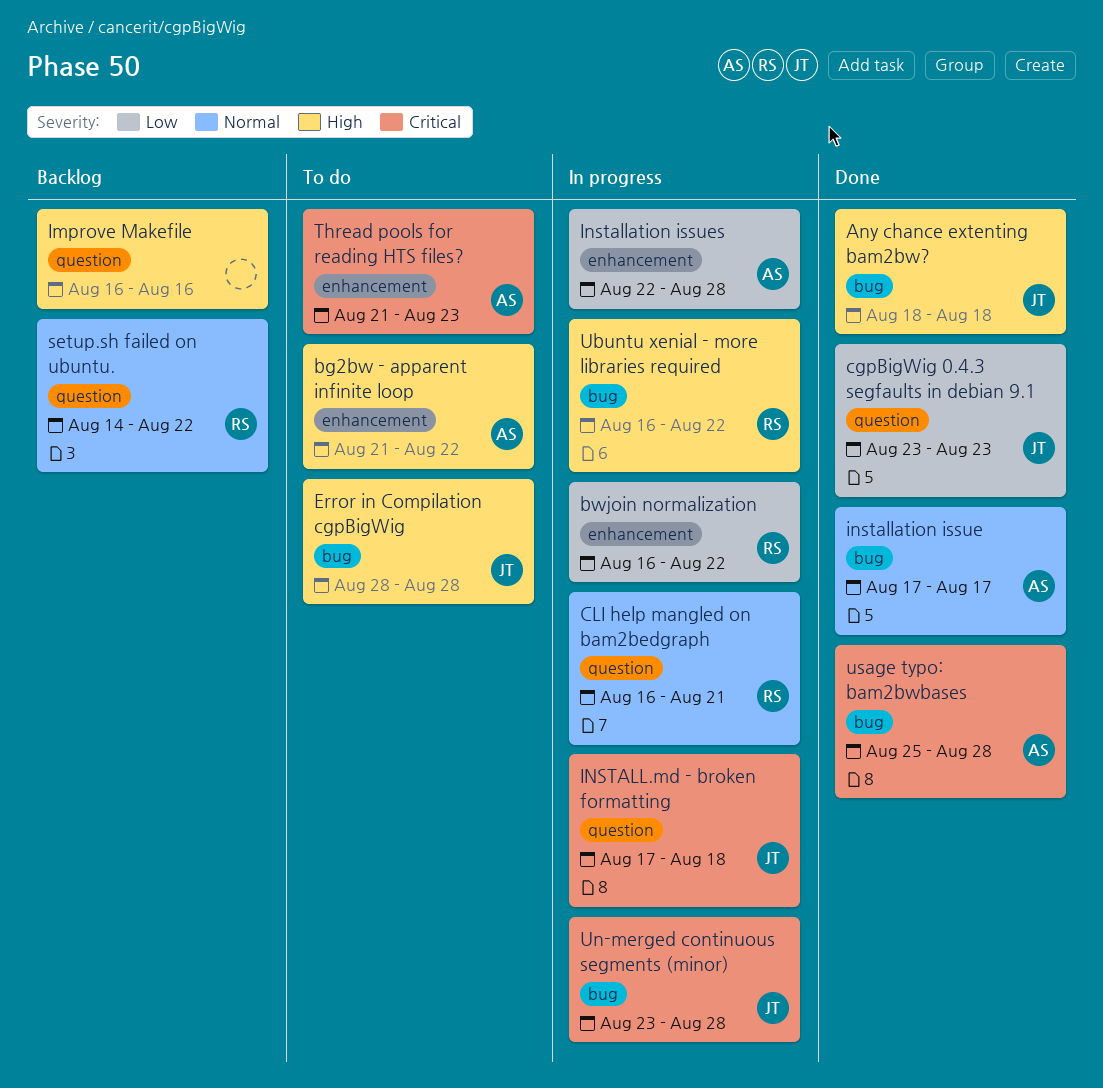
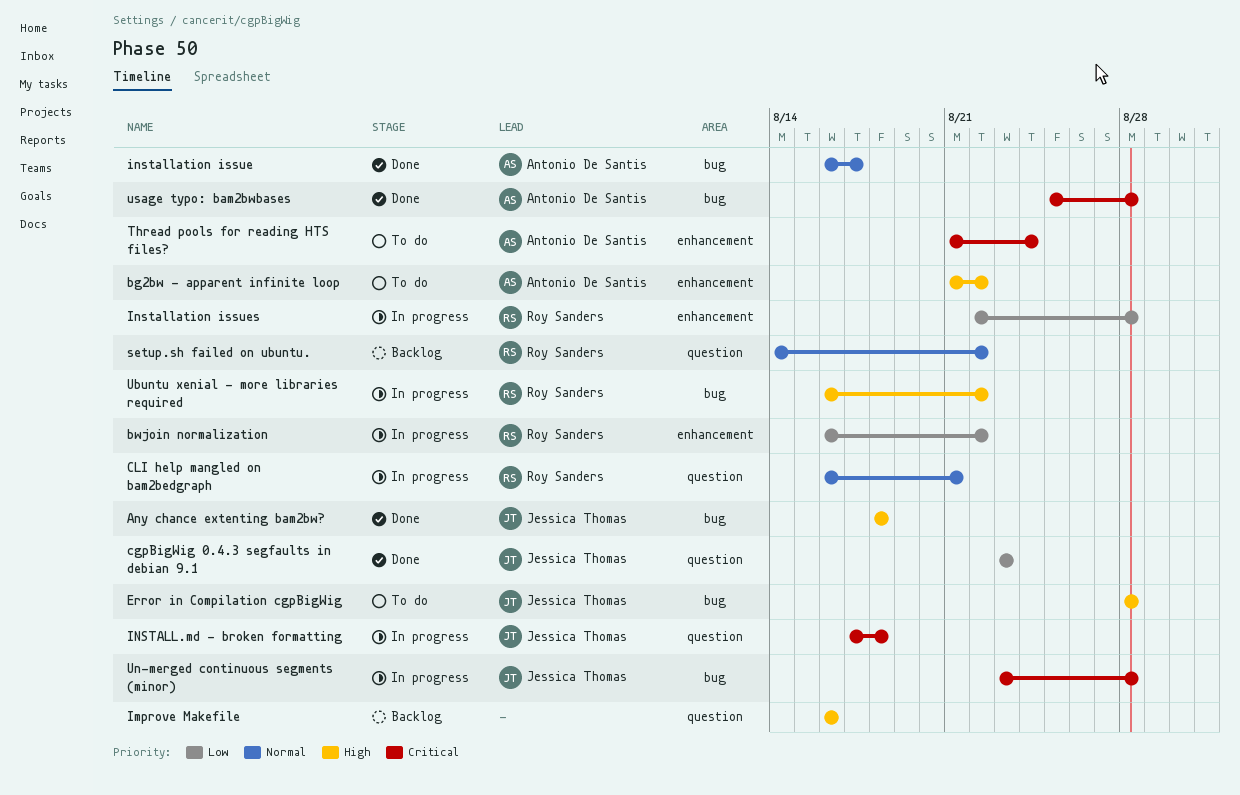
installation issue, start: Aug 17 -> Aug 16
Installation issues, owner: Antonio De Santis -> Roy Sanders
Thread pools for reading HTS files?, due: Aug 23 -> Aug 24

